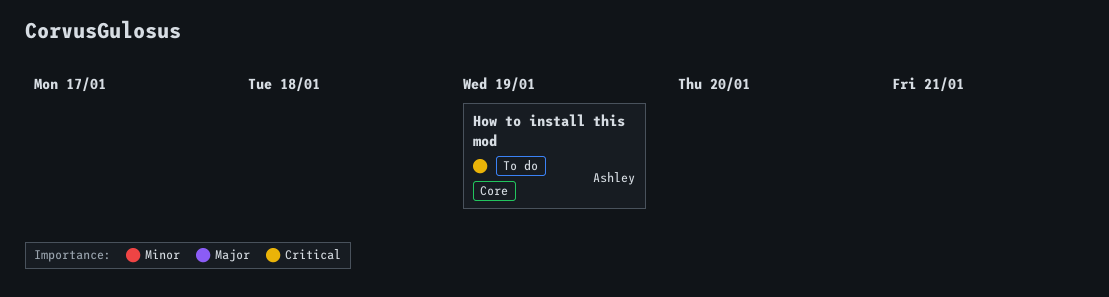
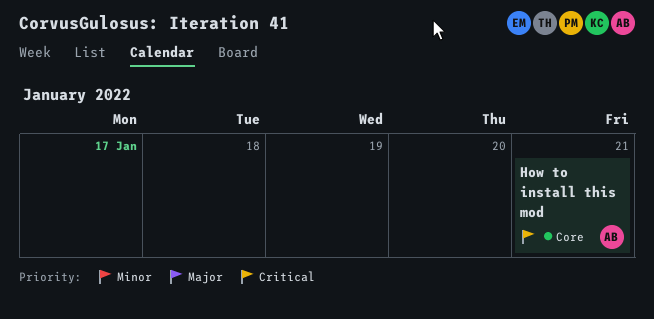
How to install this mod, due: Jan 19 -> Jan 21

